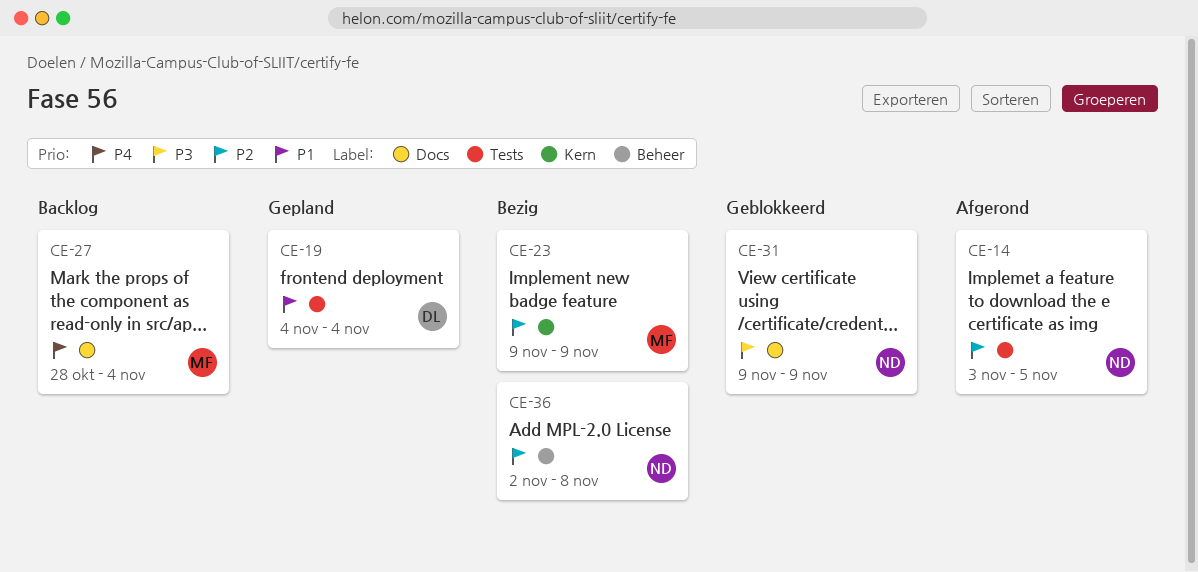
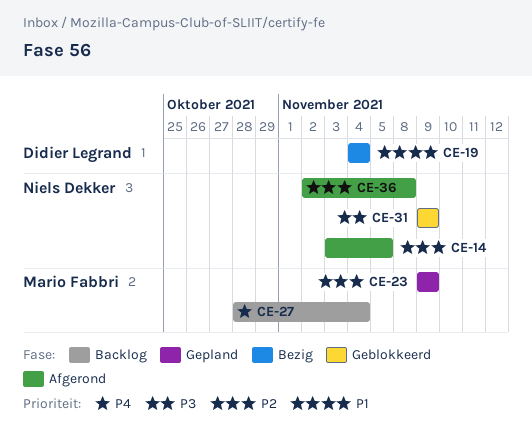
CE-19, status: Gepland -> Bezig
CE-23, status: Bezig -> Gepland
CE-36, status: Bezig -> Afgerond

